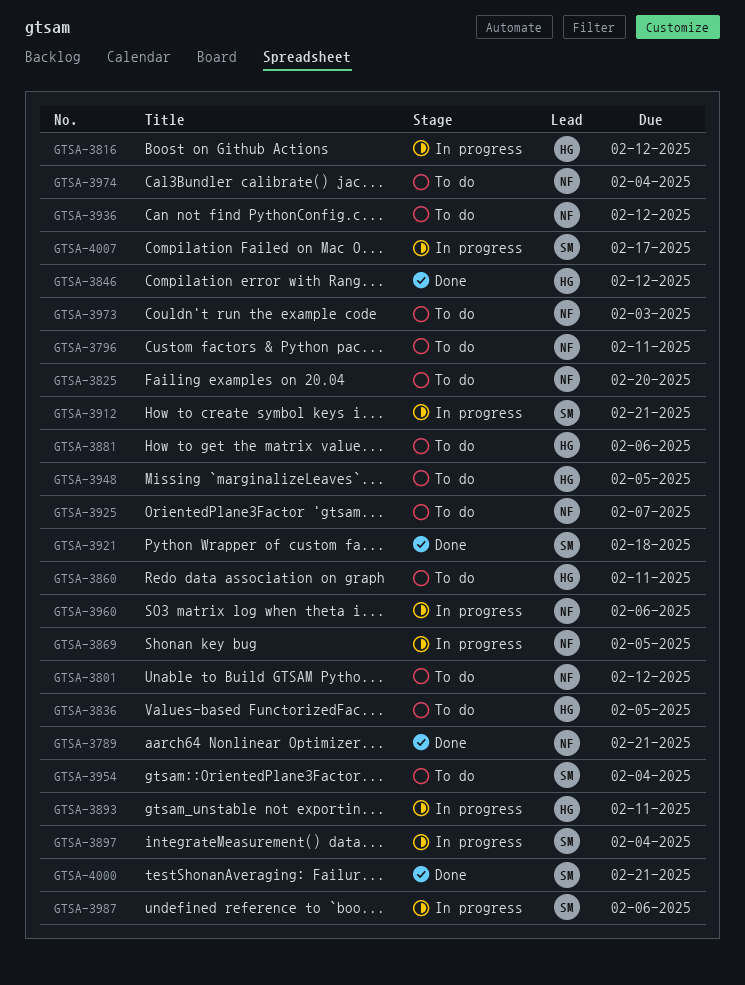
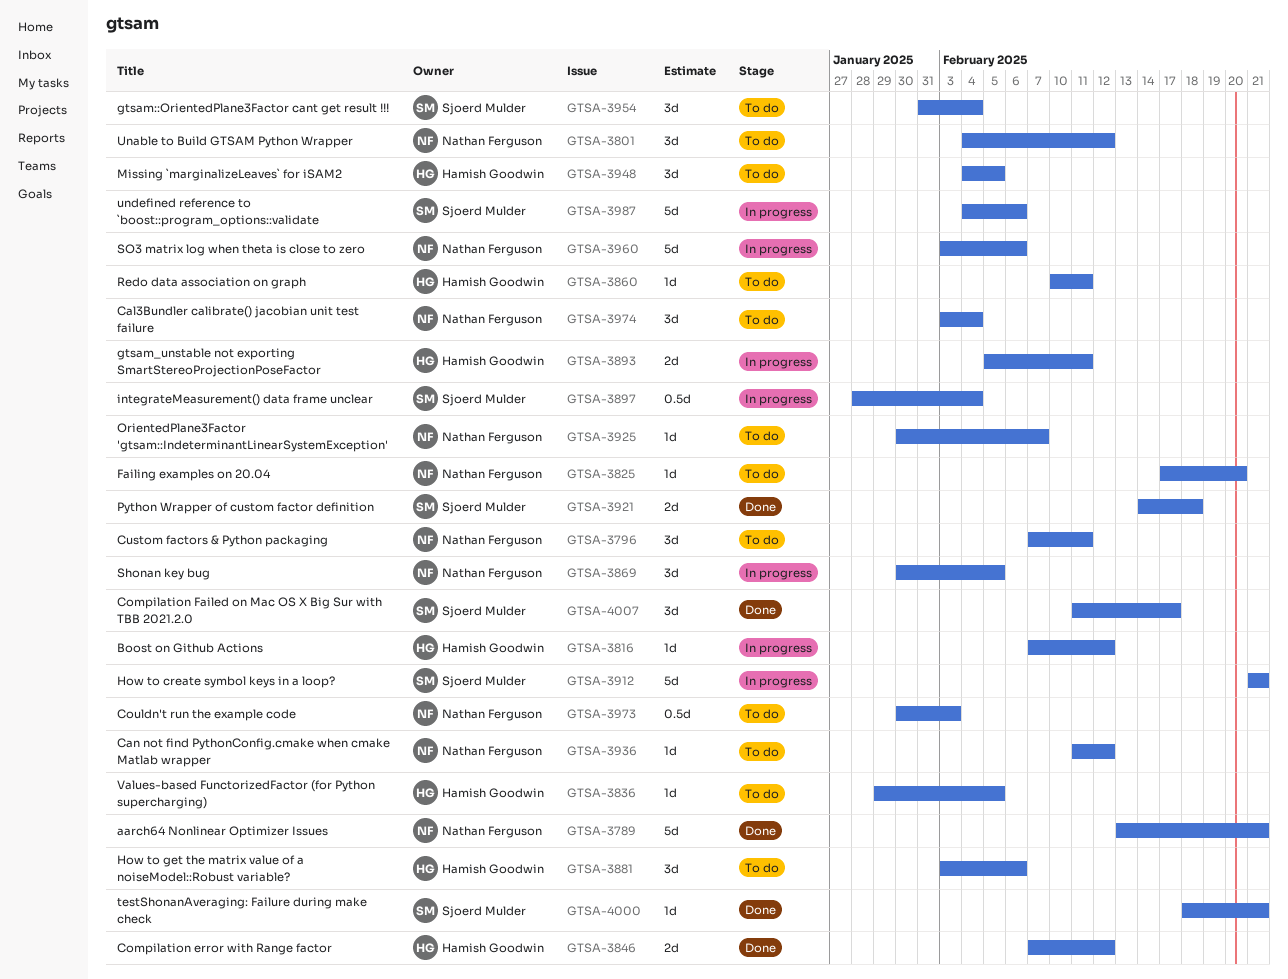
GTSA-4007, status: In progress -> Done

